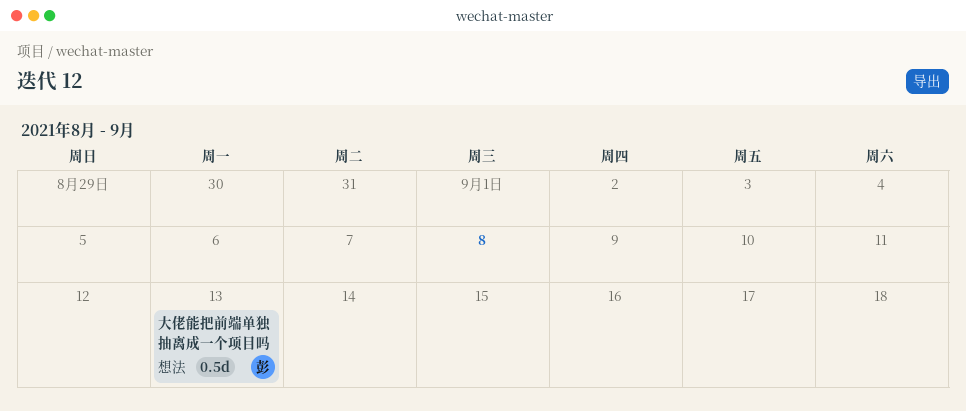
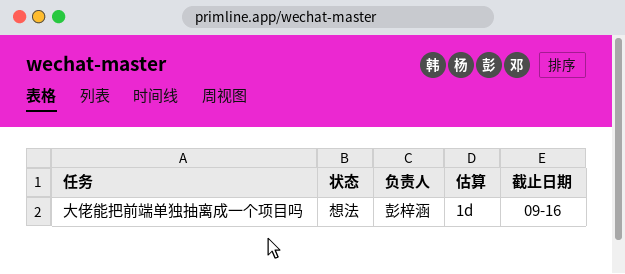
大佬能把前端单独抽离成一个项目吗, estimate: 0.5d -> 1d
大佬能把前端单独抽离成一个项目吗, due: Sep 13 -> Sep 16

